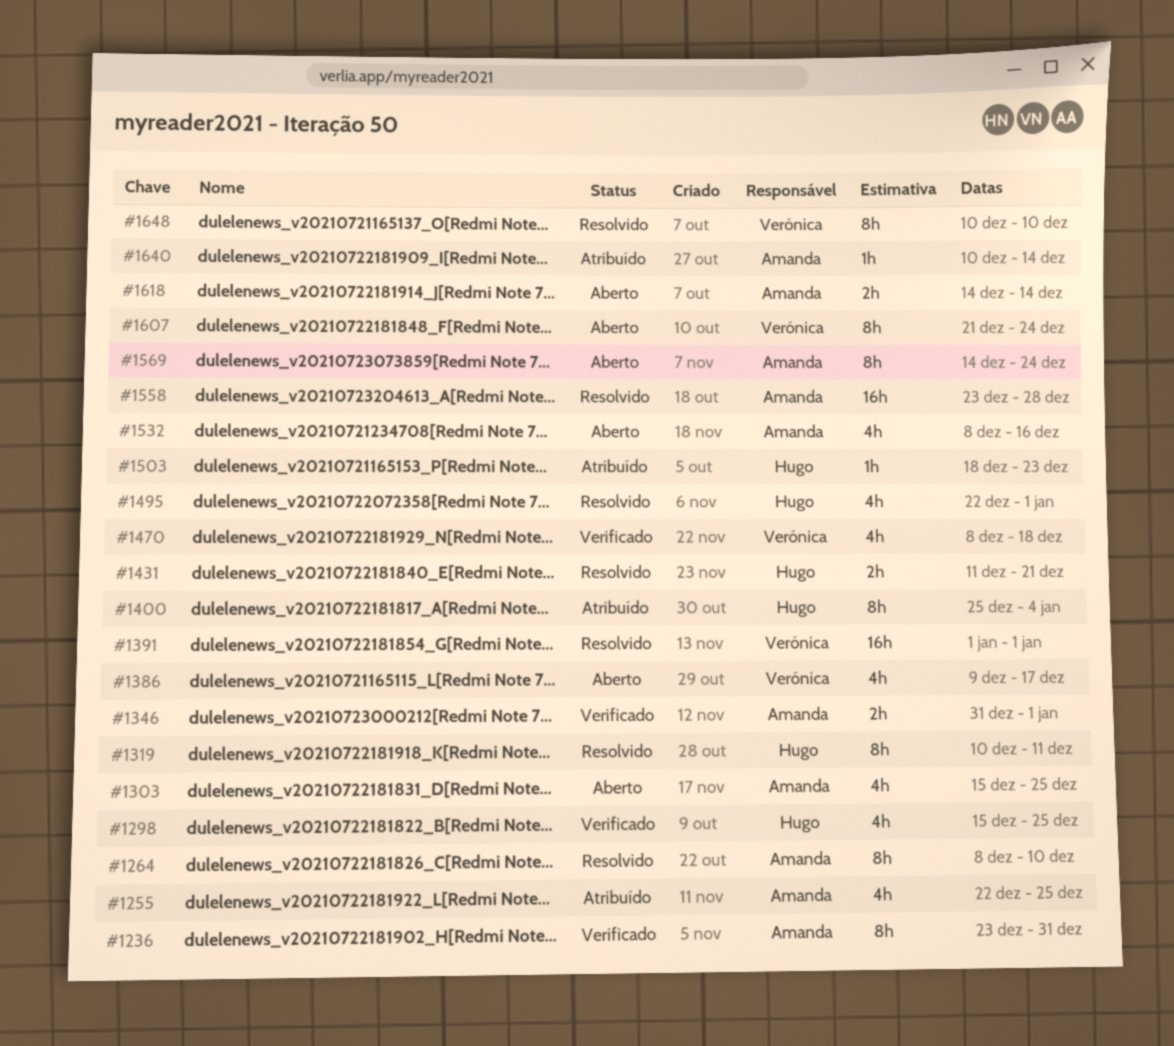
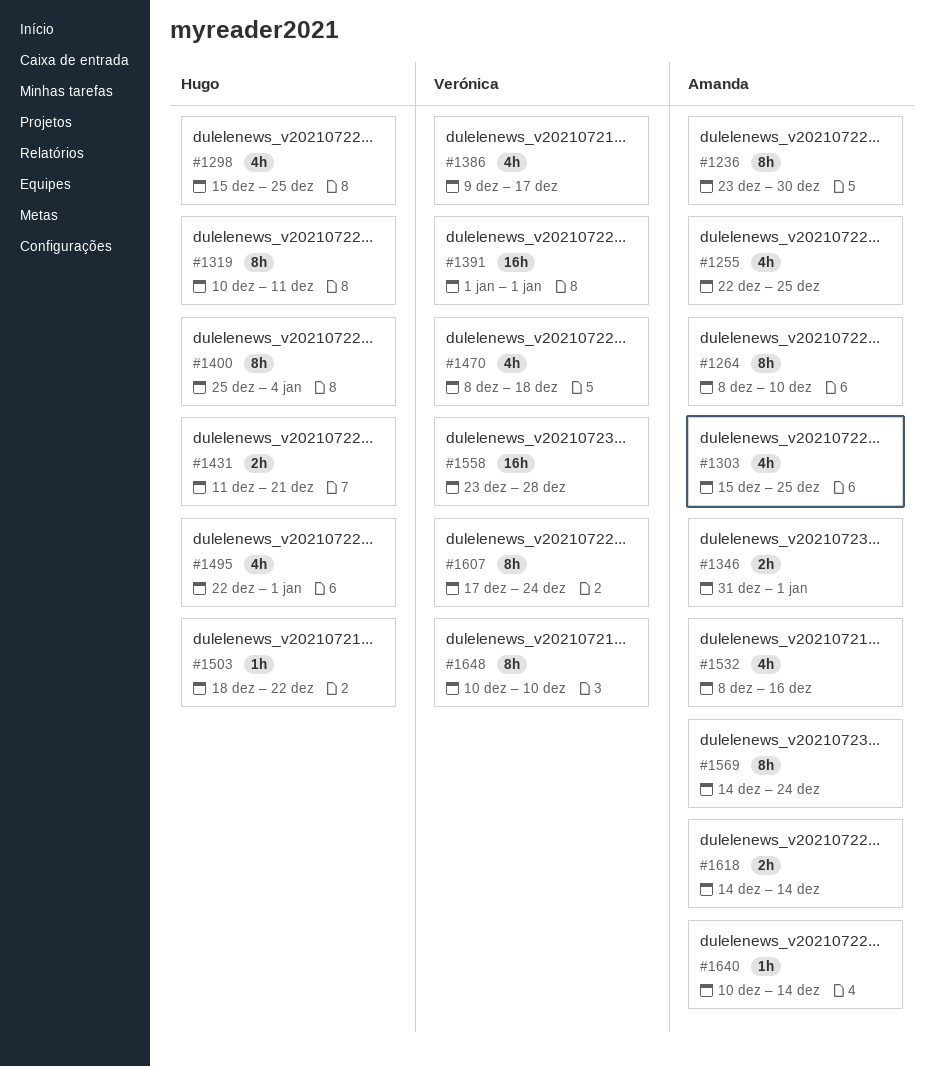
#1236, due: Dec 31 -> Dec 30
#1503, due: Dec 23 -> Dec 22
#1558, owner: Amanda -> Verónica
#1607, start: Dec 21 -> Dec 17

